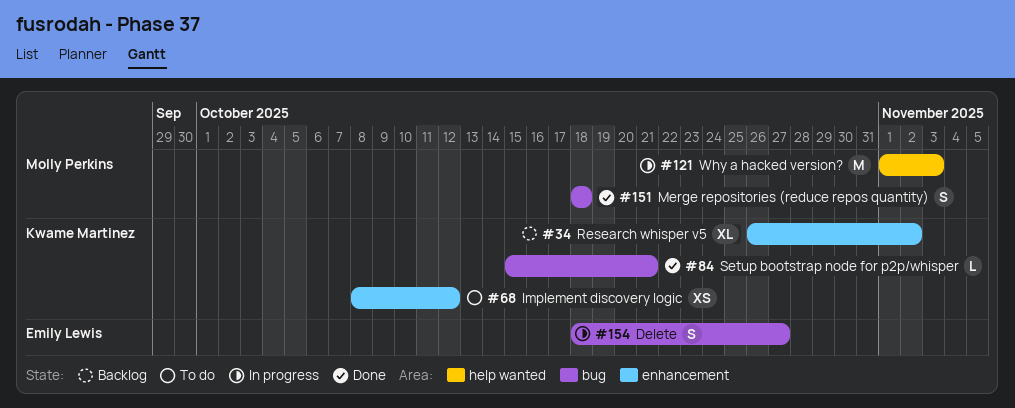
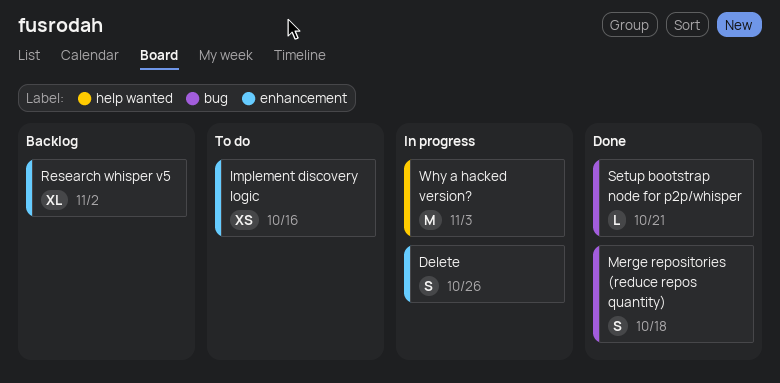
Delete, label: bug -> enhancement
Delete, due: Oct 27 -> Oct 26
Implement discovery logic, due: Oct 12 -> Oct 16

